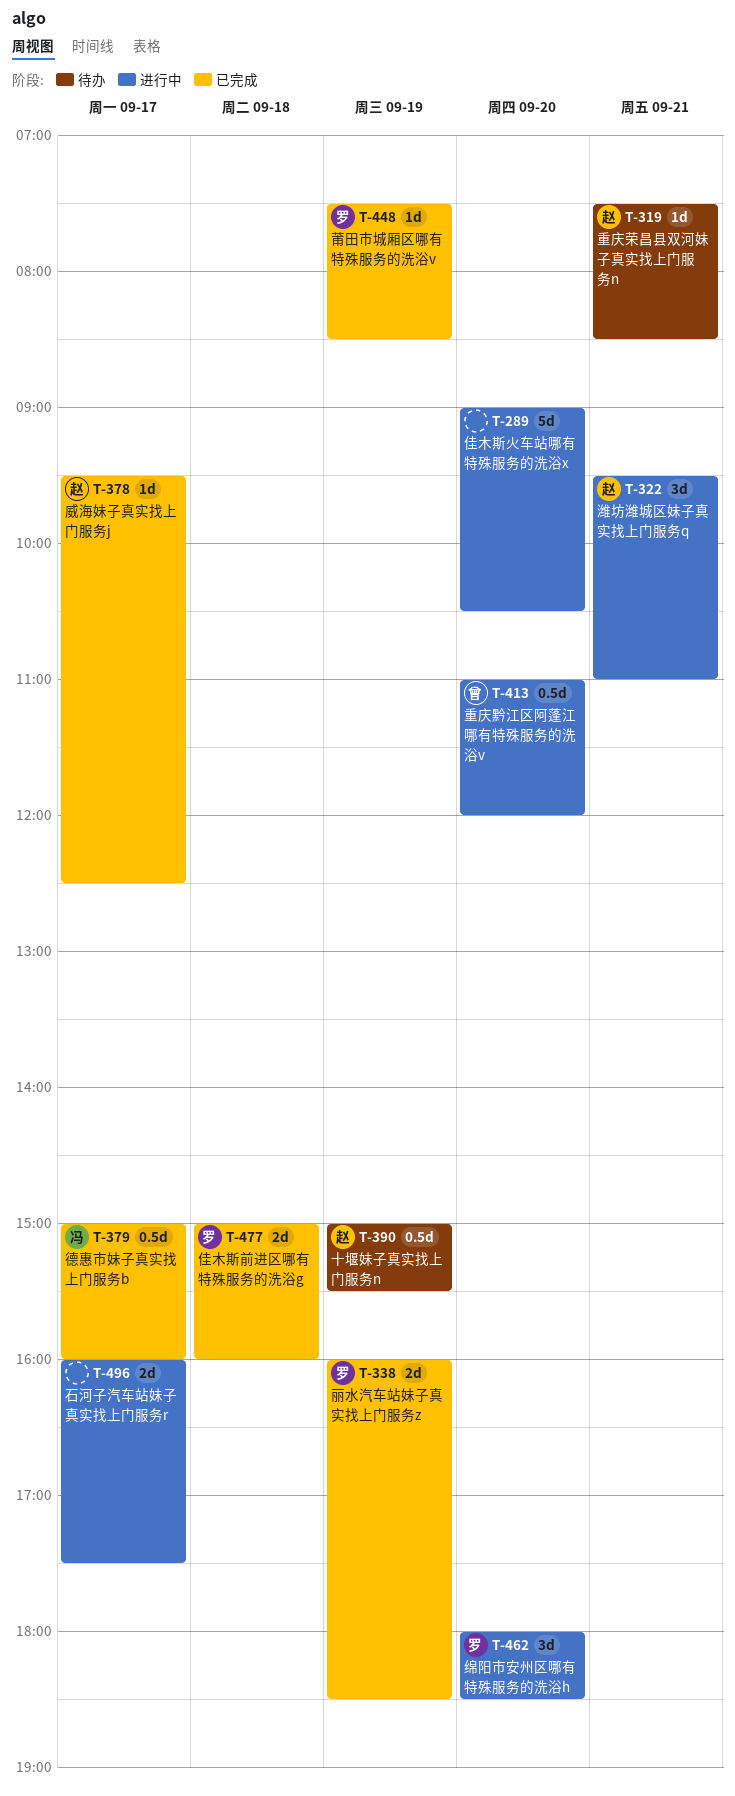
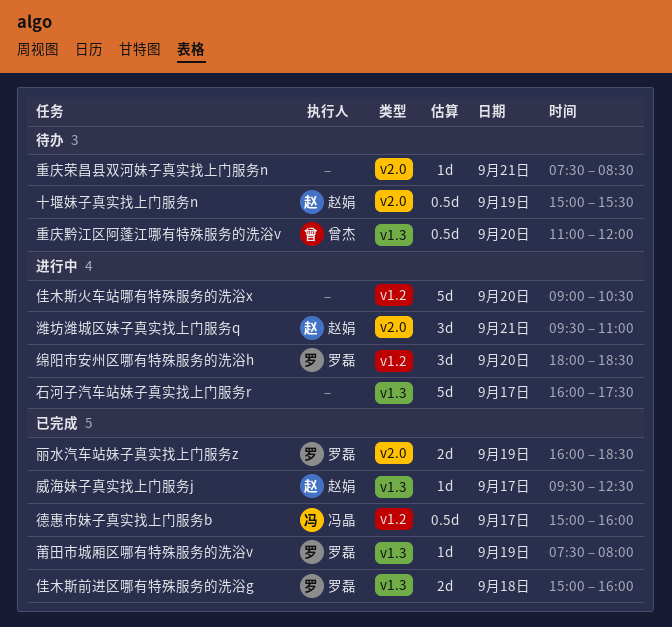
石河子汽车站妹子真实找上门服务r, estimate: 2d -> 5d
莆田市城厢区哪有特殊服务的洗浴v, ends: 08:30 -> 08:00
重庆荣昌县双河妹子真实找上门服务n, owner: 赵娟 -> none
重庆黔江区阿蓬江哪有特殊服务的洗浴v, status: 进行中 -> 待办

